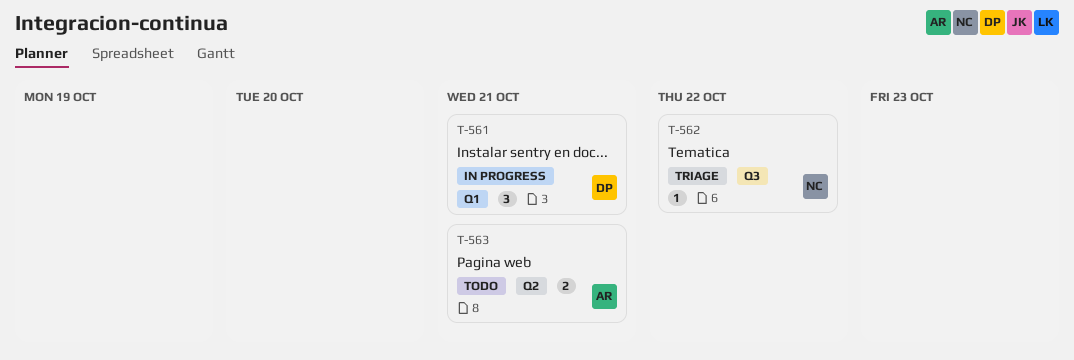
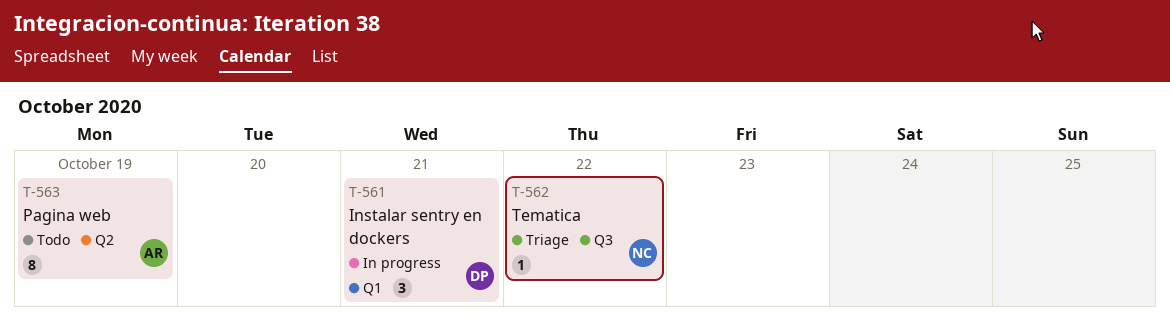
T-563, estimate: 2 -> 8
T-563, due: Oct 21 -> Oct 19

